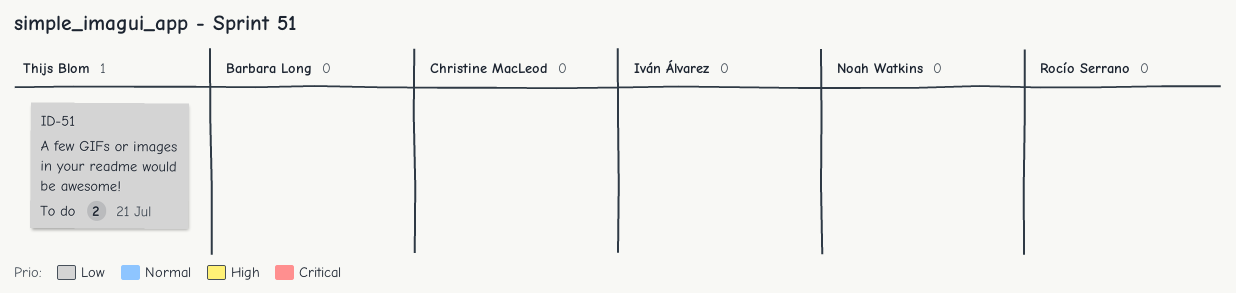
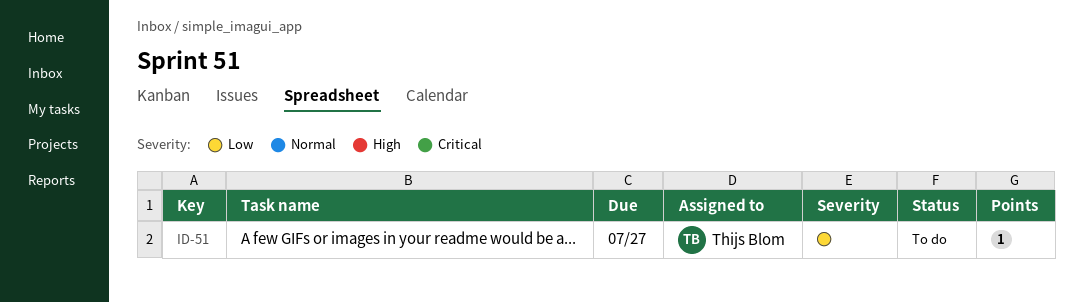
ID-51, estimate: 2 -> 1
ID-51, due: Jul 21 -> Jul 27

